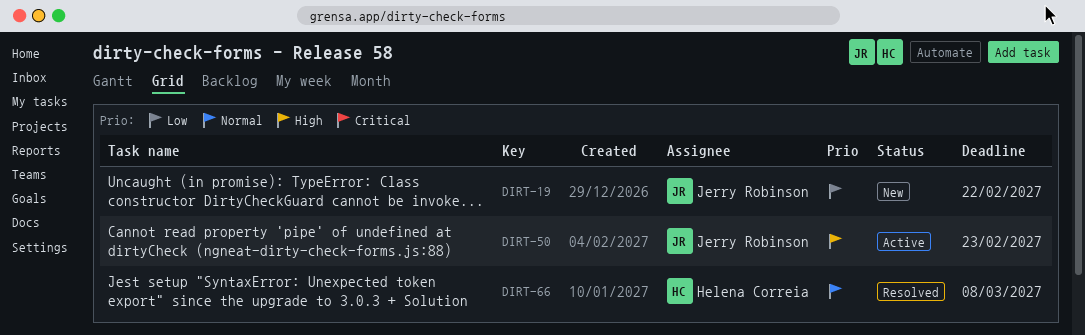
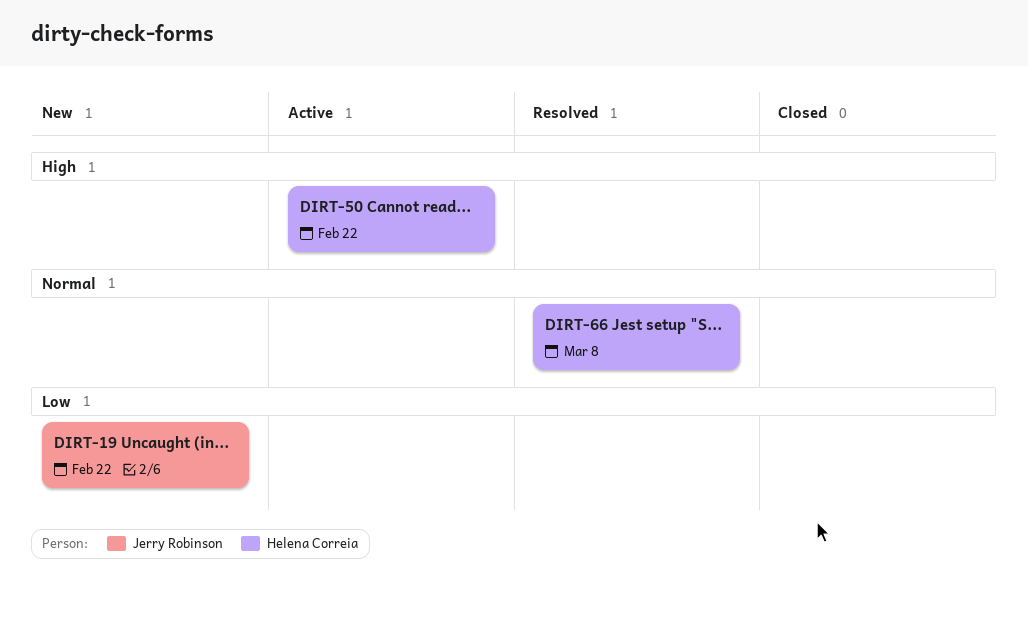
DIRT-50, owner: Jerry Robinson -> Helena Correia
DIRT-50, due: Feb 23 -> Feb 22

